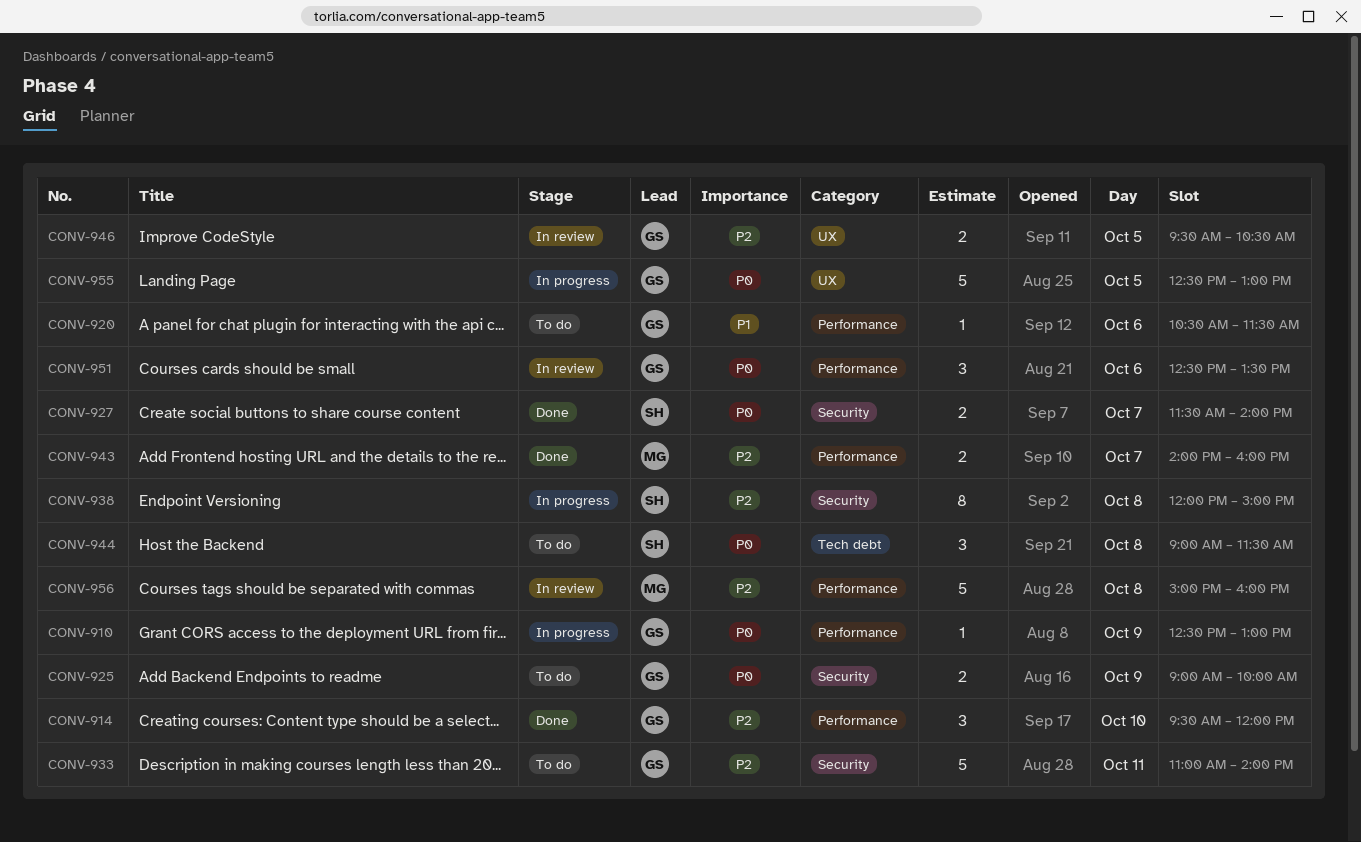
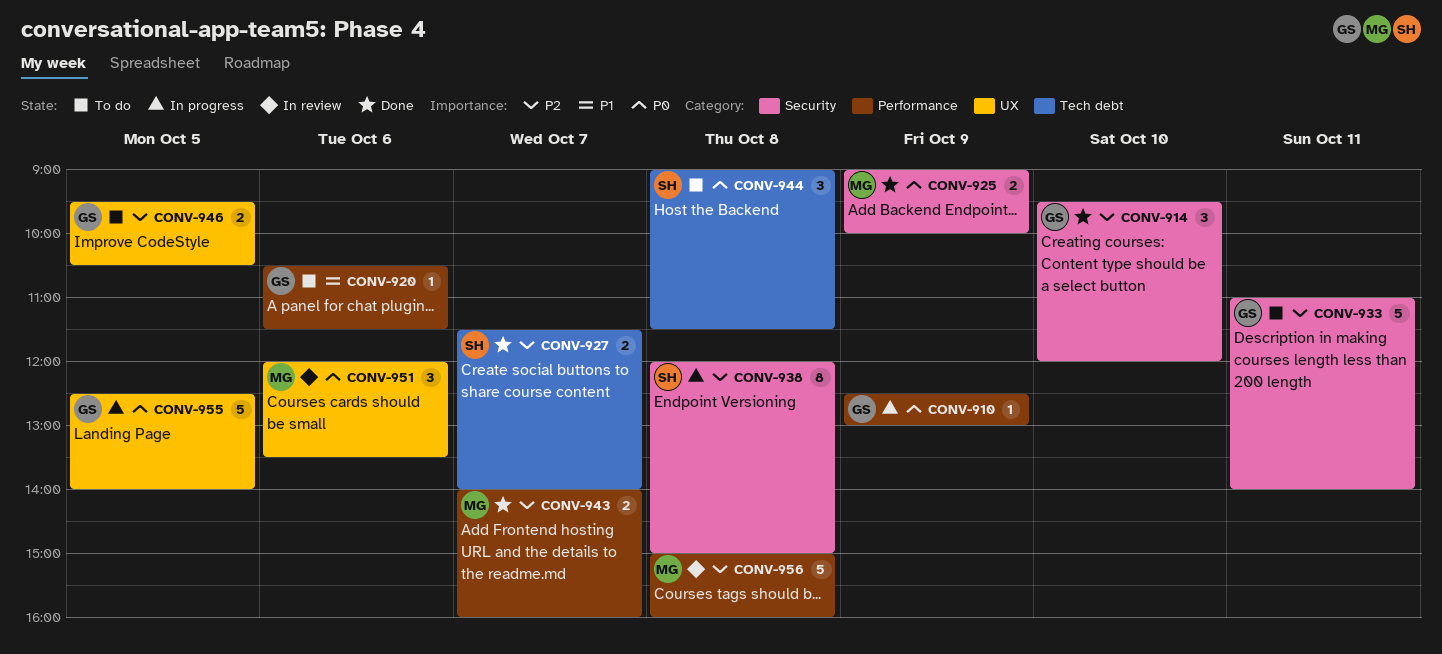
CONV-914, label: Performance -> Security
CONV-925, status: To do -> Done
CONV-925, owner: GS -> MG
CONV-927, priority: P0 -> P2
CONV-927, label: Security -> Tech debt
CONV-946, status: In review -> To do
CONV-951, owner: GS -> MG
CONV-951, label: Performance -> UX
CONV-951, begins: 12:30 -> 12:00
CONV-955, ends: 13:00 -> 14:00

